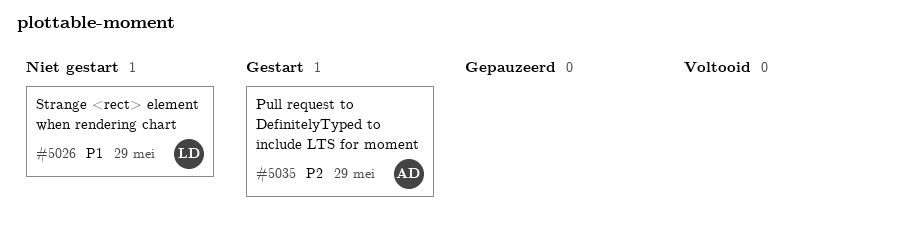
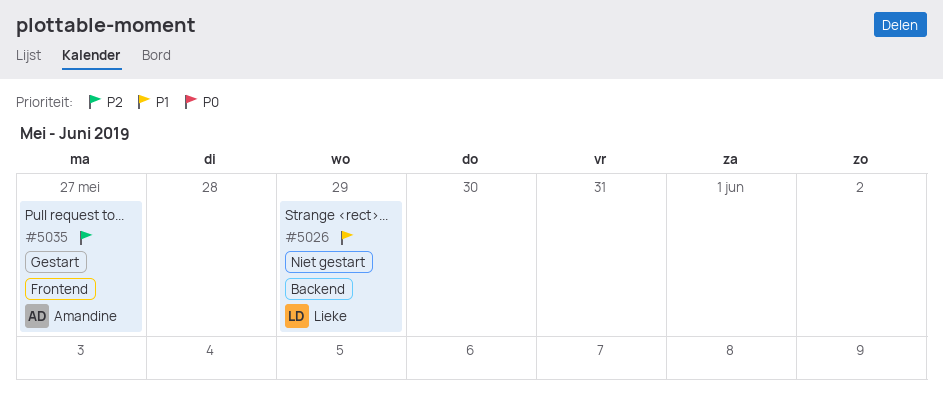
#5035, due: May 29 -> May 27

